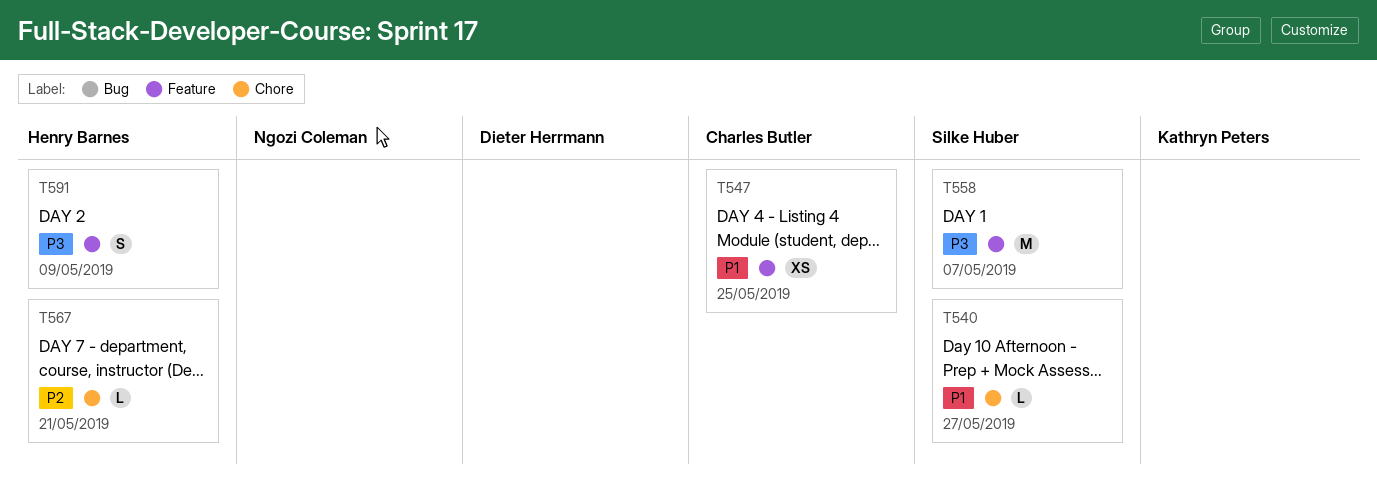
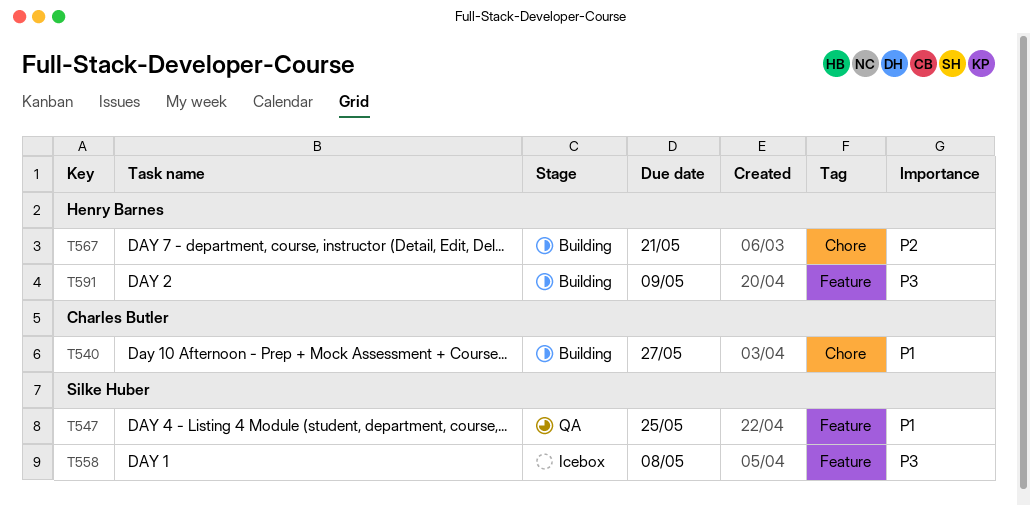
T540, owner: Silke Huber -> Charles Butler
T547, owner: Charles Butler -> Silke Huber
T558, due: May 7 -> May 8

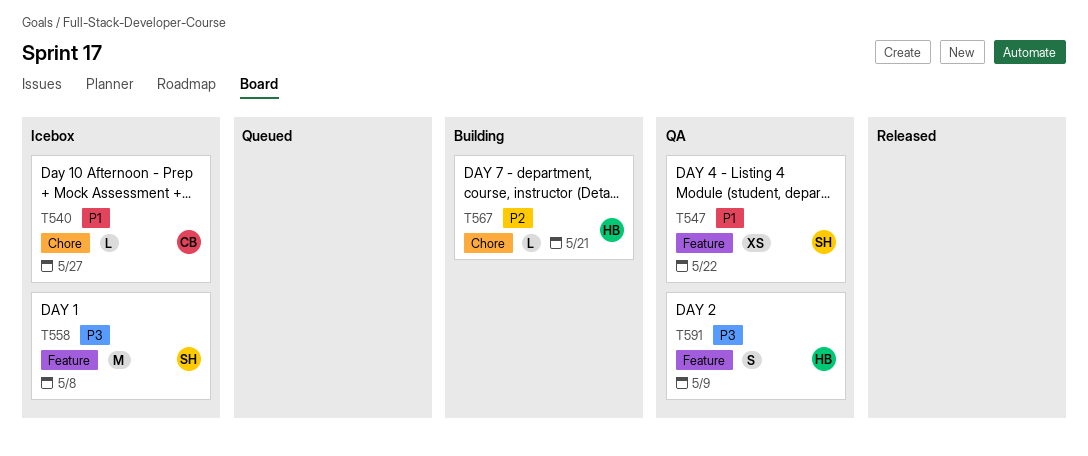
T540, status: Building -> Icebox
T547, due: May 25 -> May 22
T591, status: Building -> QA

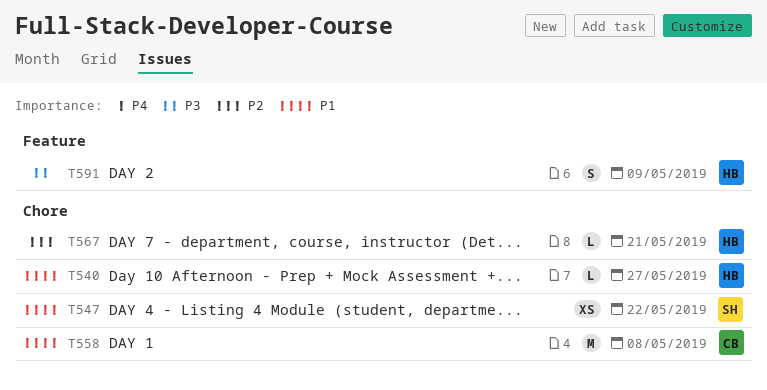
T540, owner: CB -> HB
T547, label: Feature -> Chore
T558, owner: SH -> CB
T558, priority: P3 -> P1
T558, label: Feature -> Chore

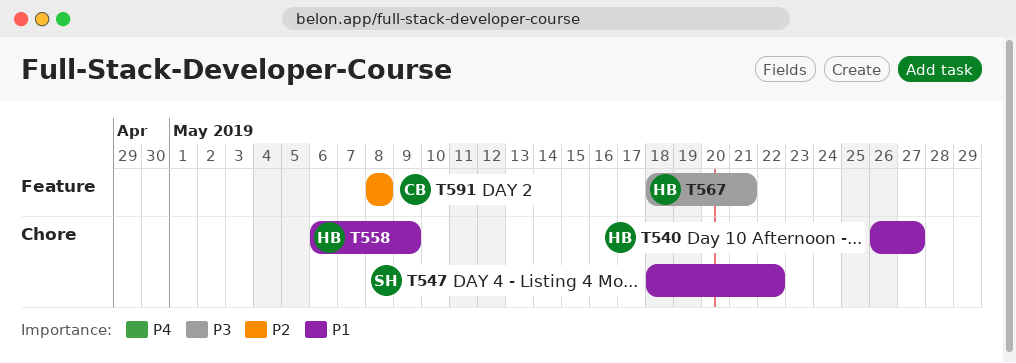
T558, owner: CB -> HB
T558, due: May 8 -> May 9
T567, priority: P2 -> P3
T567, label: Chore -> Feature
T591, owner: HB -> CB
T591, priority: P3 -> P2
T591, due: May 9 -> May 8

